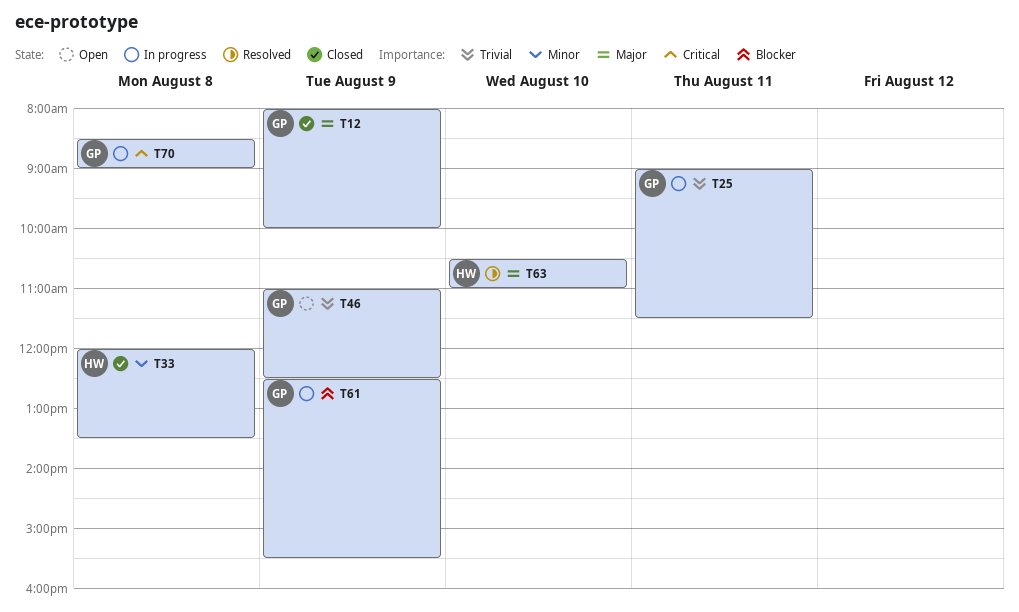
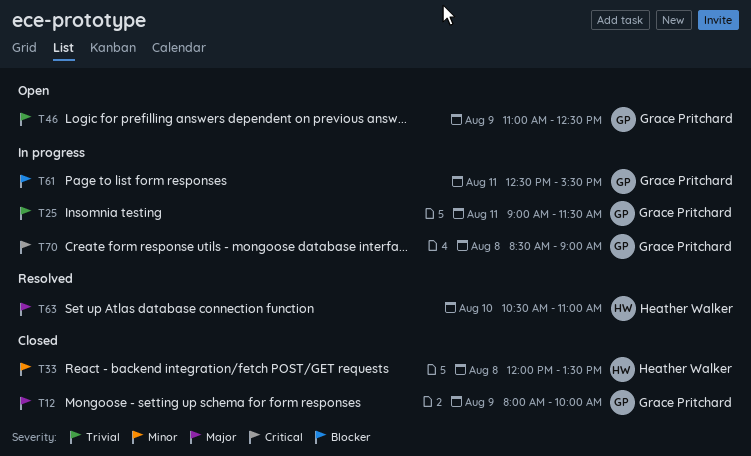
T61, day: Aug 9 -> Aug 11

